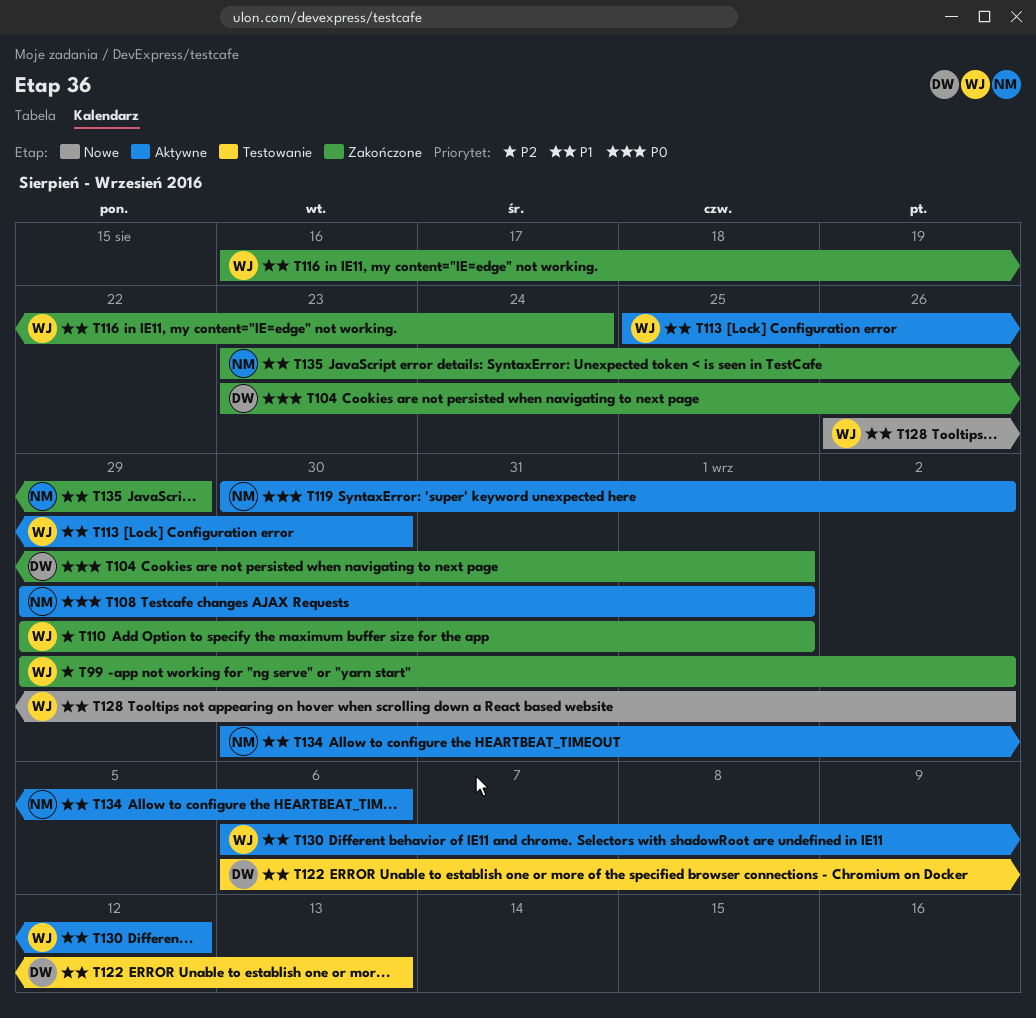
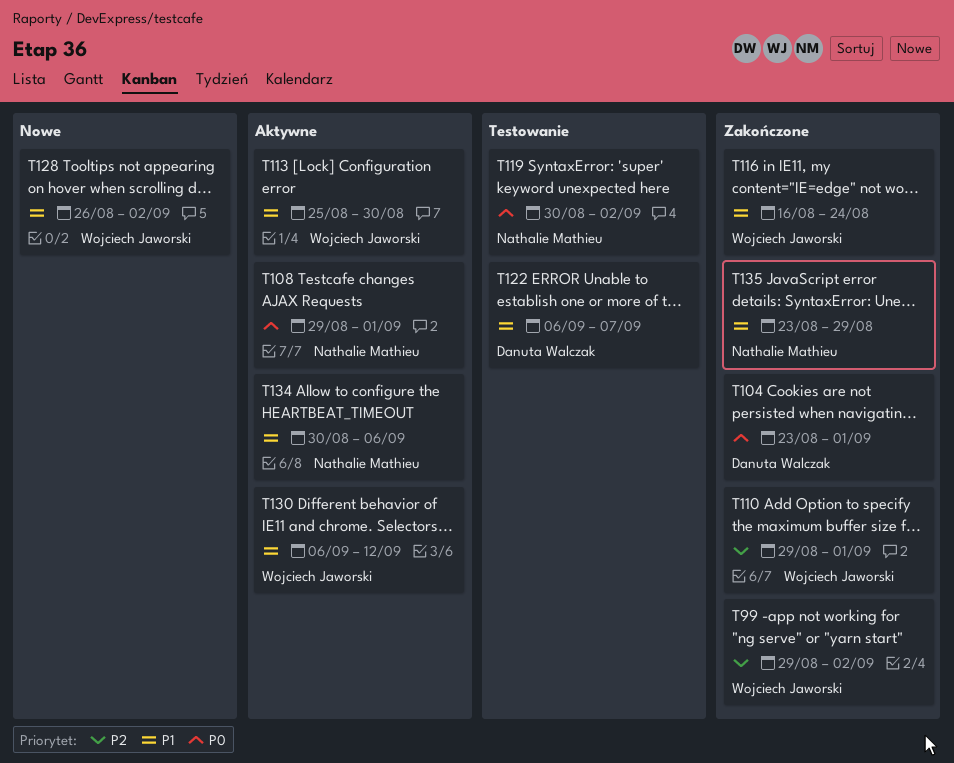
T119, status: Aktywne -> Testowanie
T122, due: Sep 13 -> Sep 7

